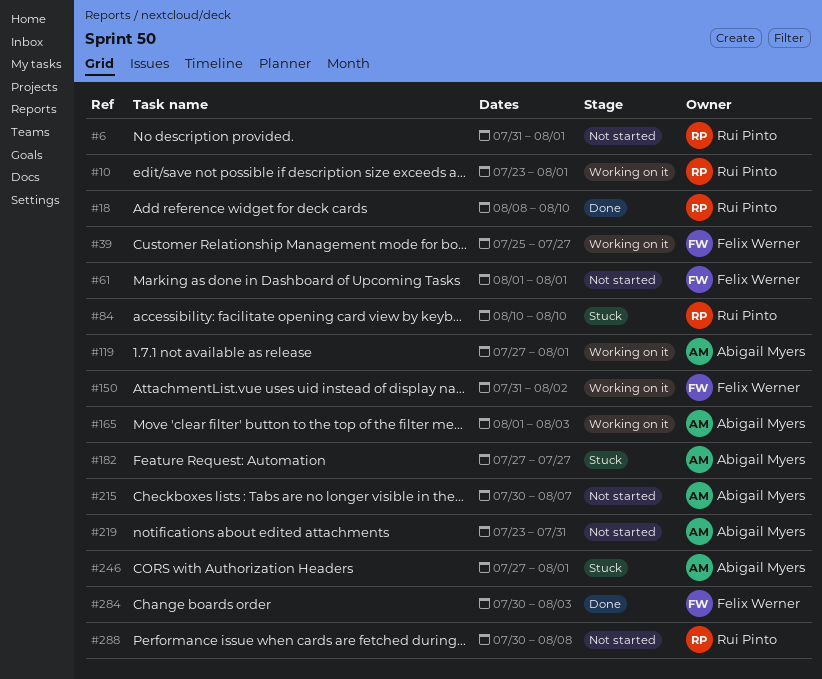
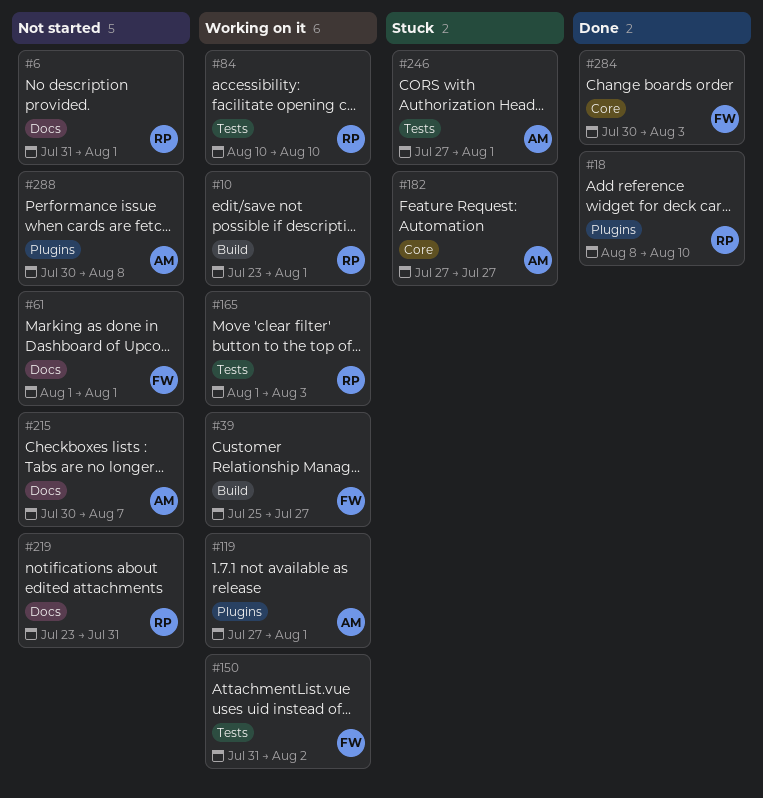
#84, status: Stuck -> Working on it
#165, owner: Abigail Myers -> Rui Pinto
#219, owner: Abigail Myers -> Rui Pinto
#288, owner: Rui Pinto -> Abigail Myers

